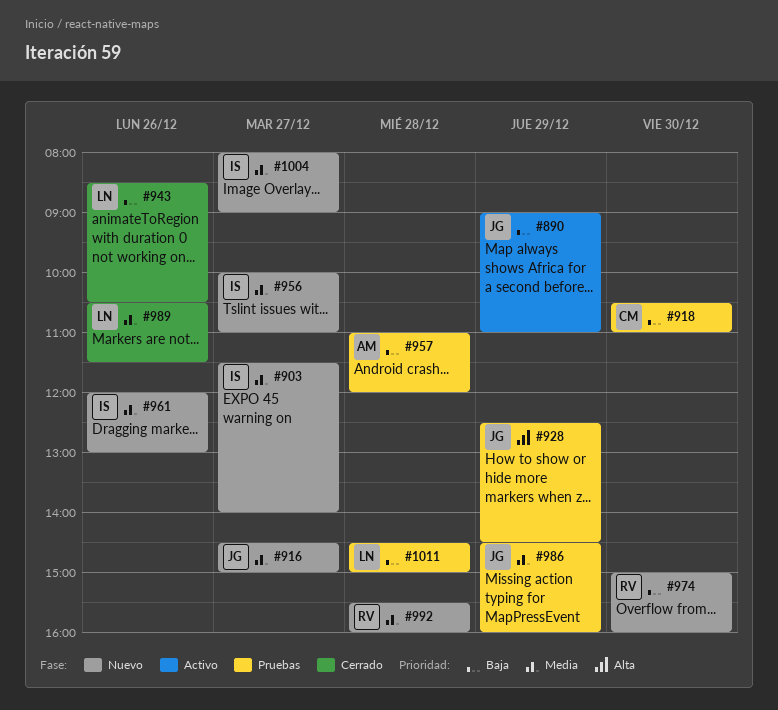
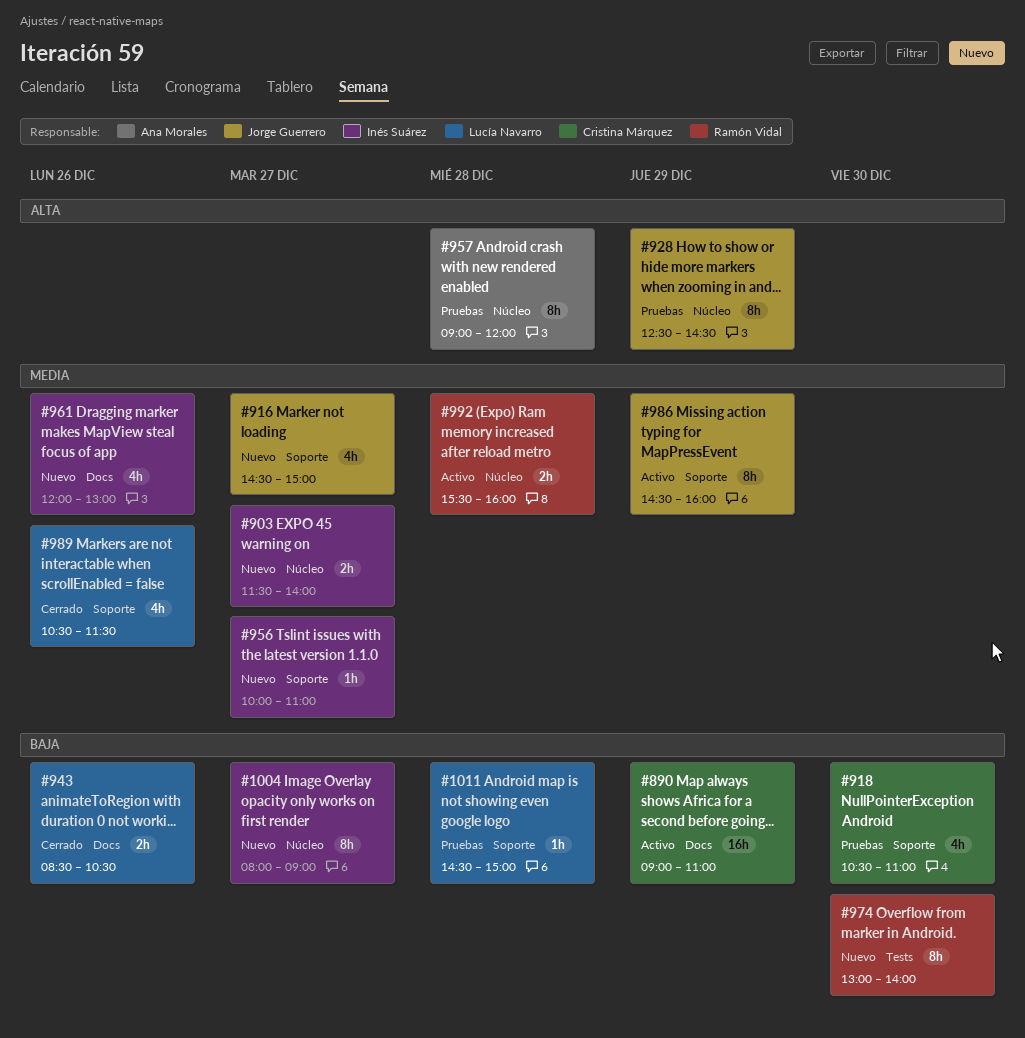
#890, owner: Jorge Guerrero -> Cristina Márquez
#957, priority: Baja -> Alta
#957, begins: 11:00 -> 09:00
#974, begins: 15:00 -> 13:00
#974, ends: 16:00 -> 14:00
#986, status: Pruebas -> Activo
#992, status: Nuevo -> Activo
#1004, priority: Media -> Baja

